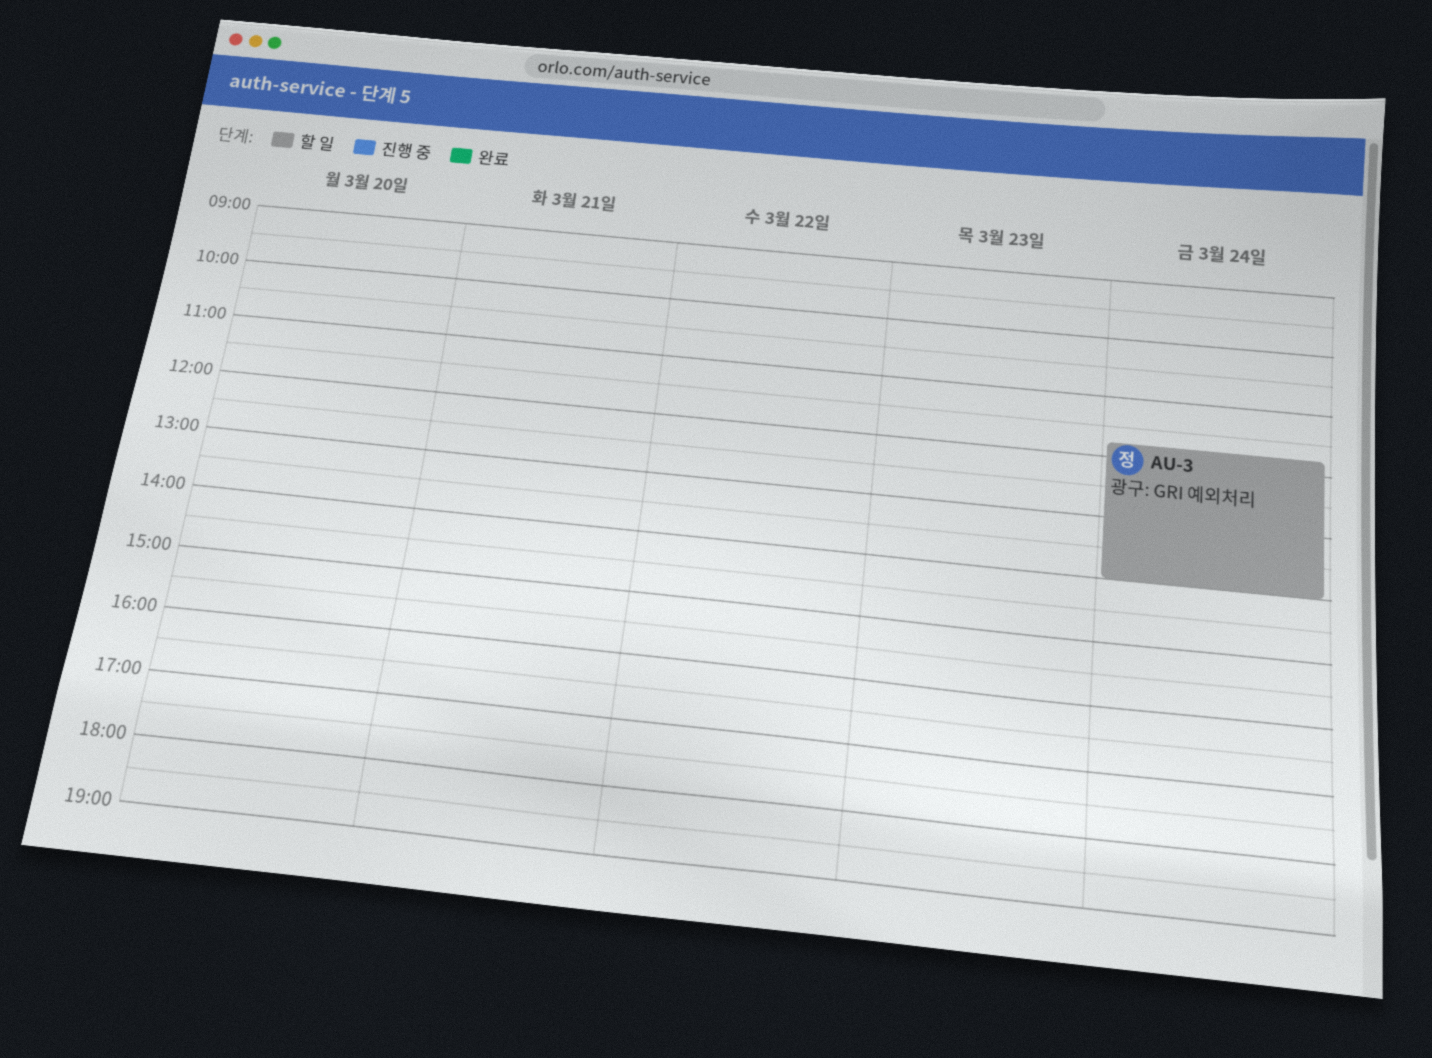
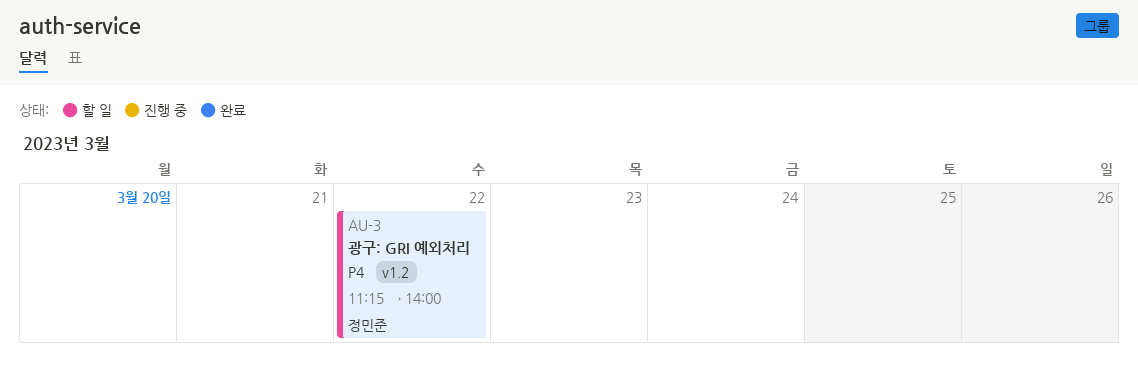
AU-3, day: Mar 24 -> Mar 22
AU-3, begins: 11:45 -> 11:15

